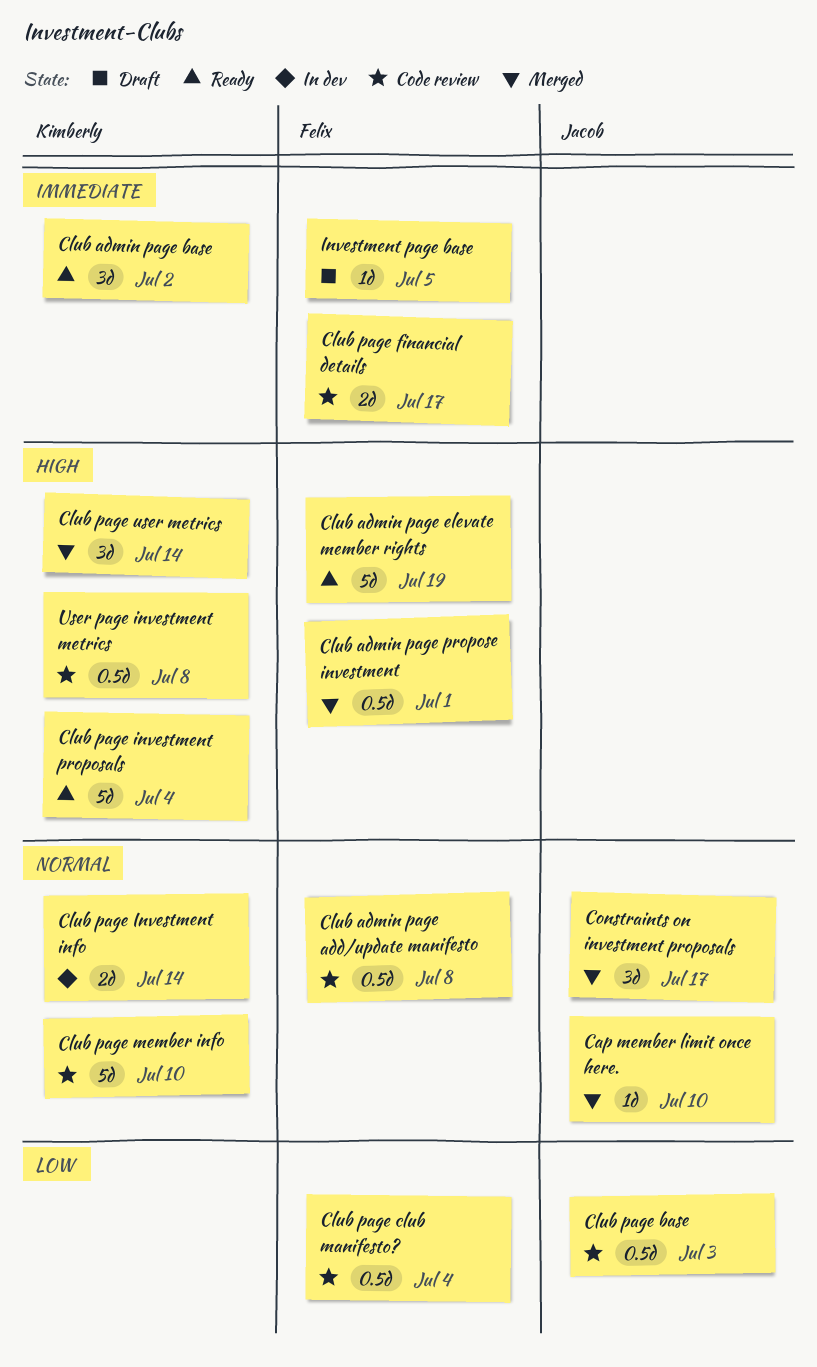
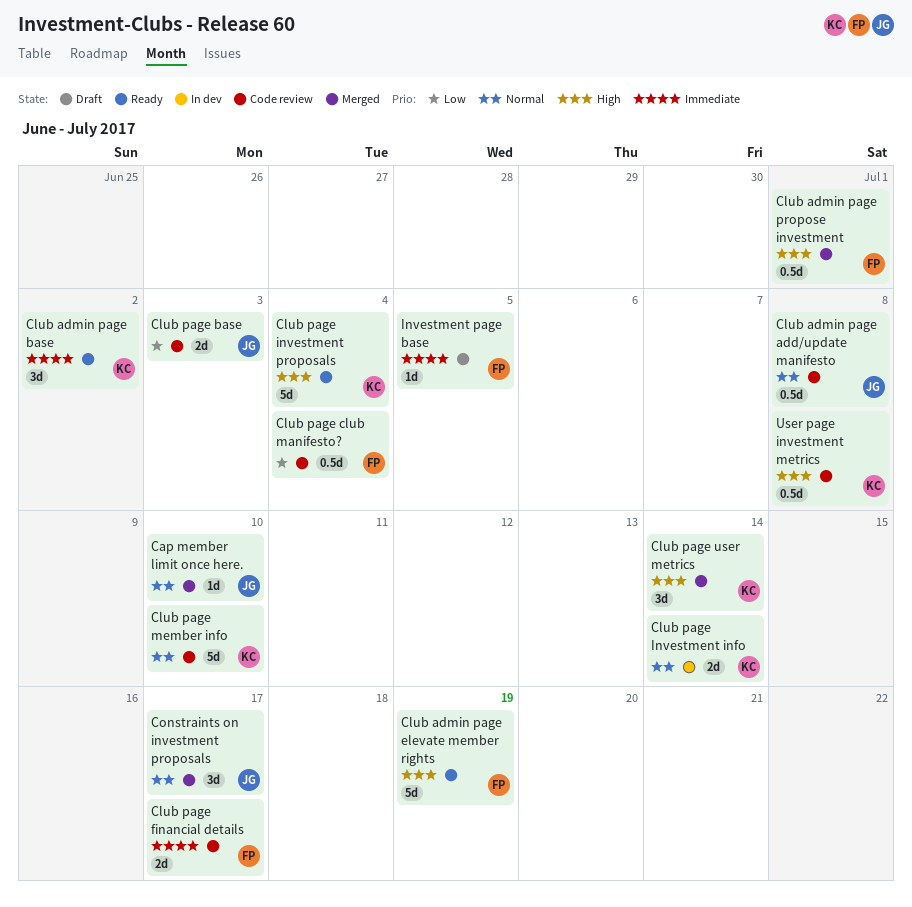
Club admin page add/update manifesto, owner: Felix -> Jacob
Club page base, estimate: 0.5d -> 2d

